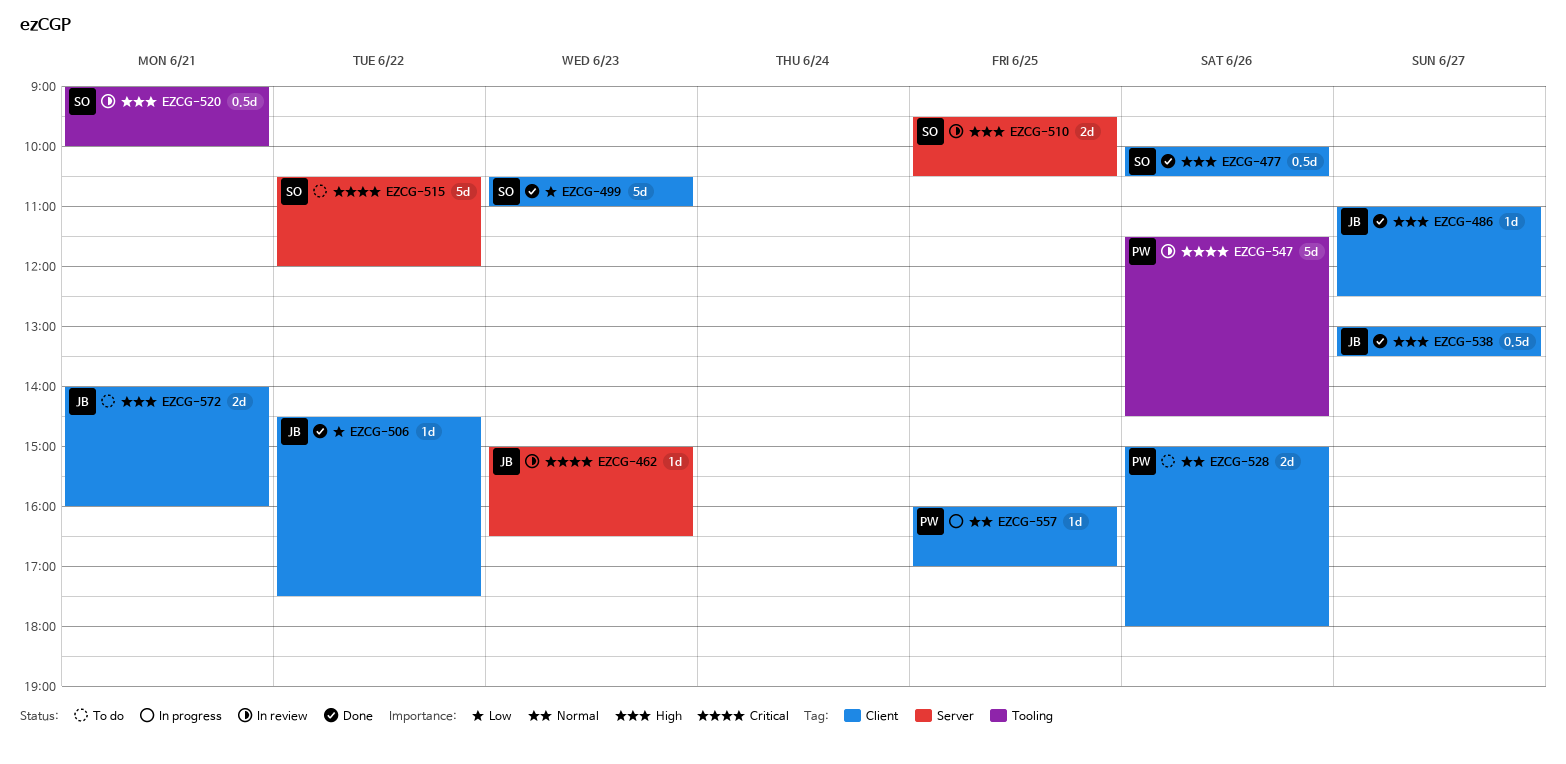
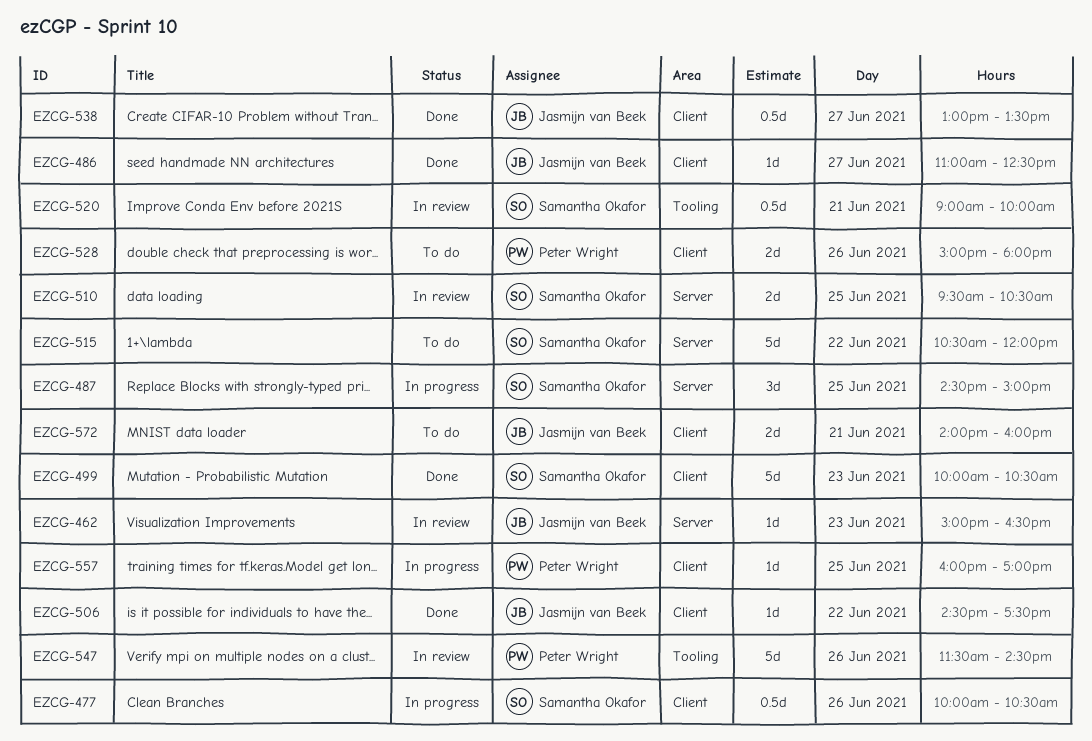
EZCG-477, status: Done -> In progress
EZCG-487: none -> present
EZCG-499, begins: 10:30 -> 10:00
EZCG-499, ends: 11:00 -> 10:30

